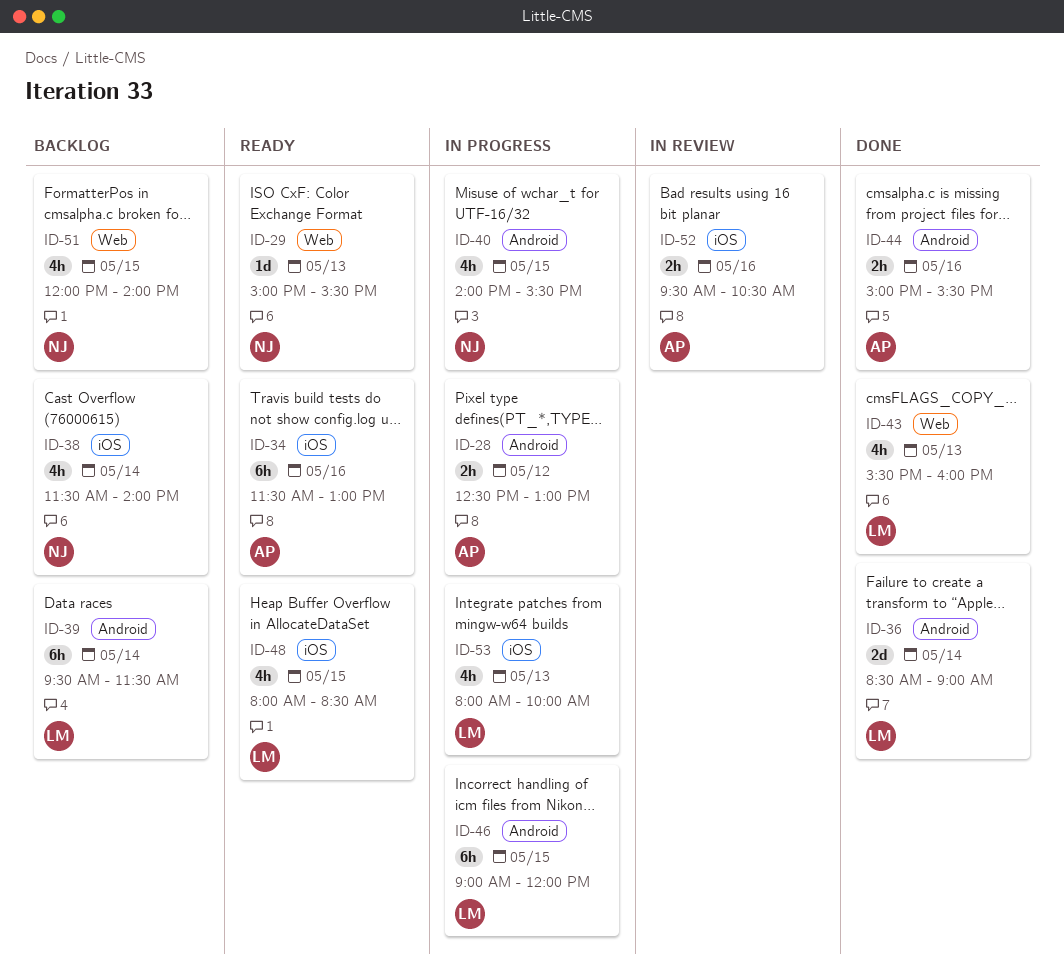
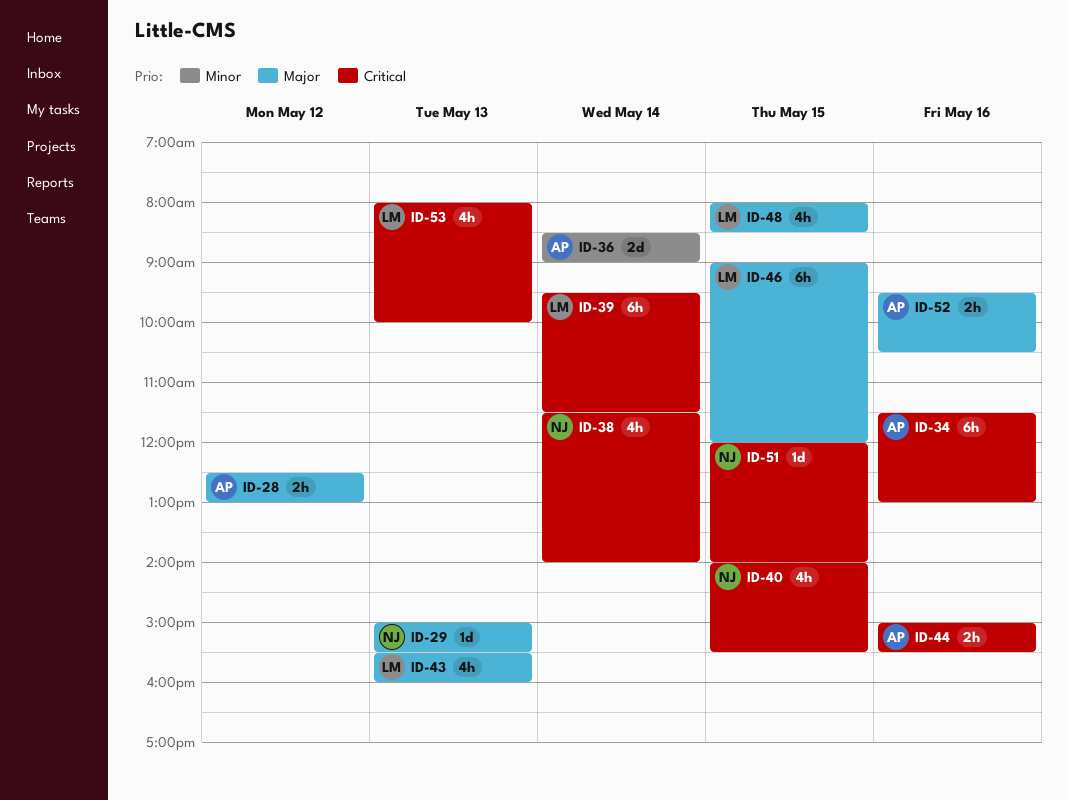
ID-36, owner: LM -> AP
ID-51, estimate: 4h -> 1d

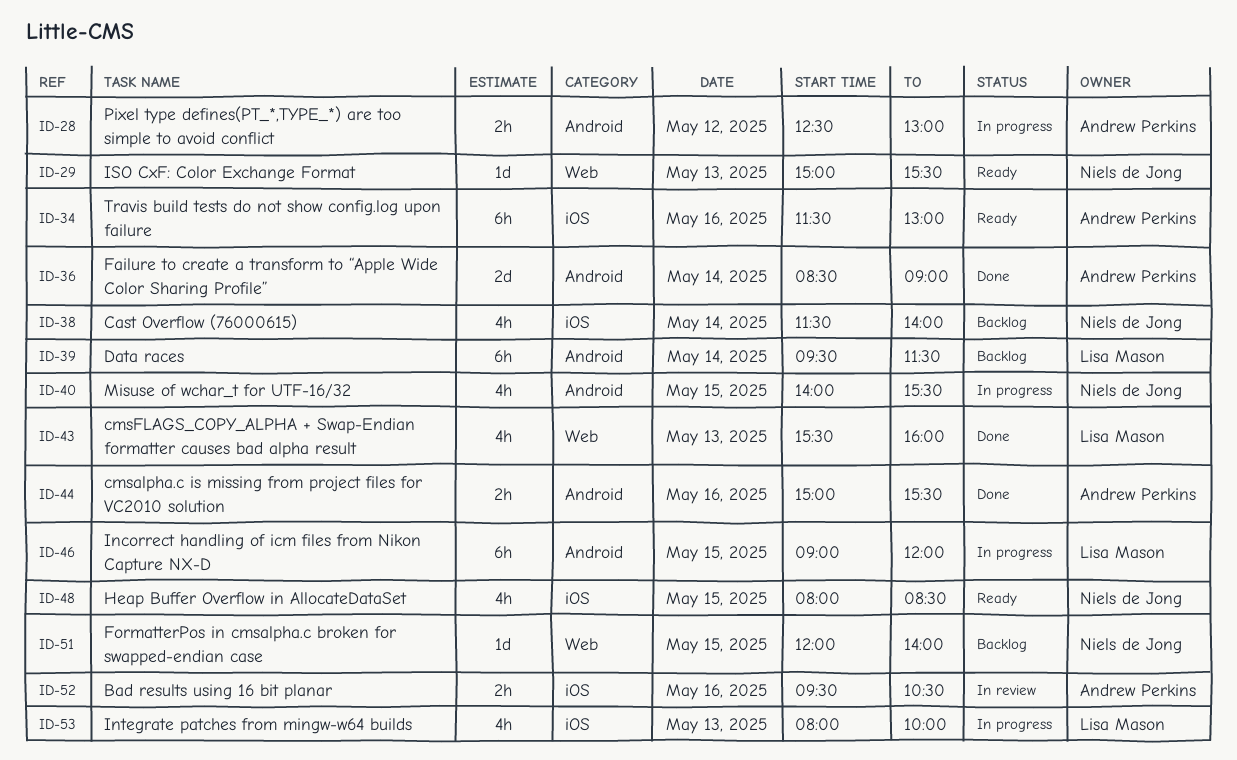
ID-48, owner: Lisa Mason -> Niels de Jong

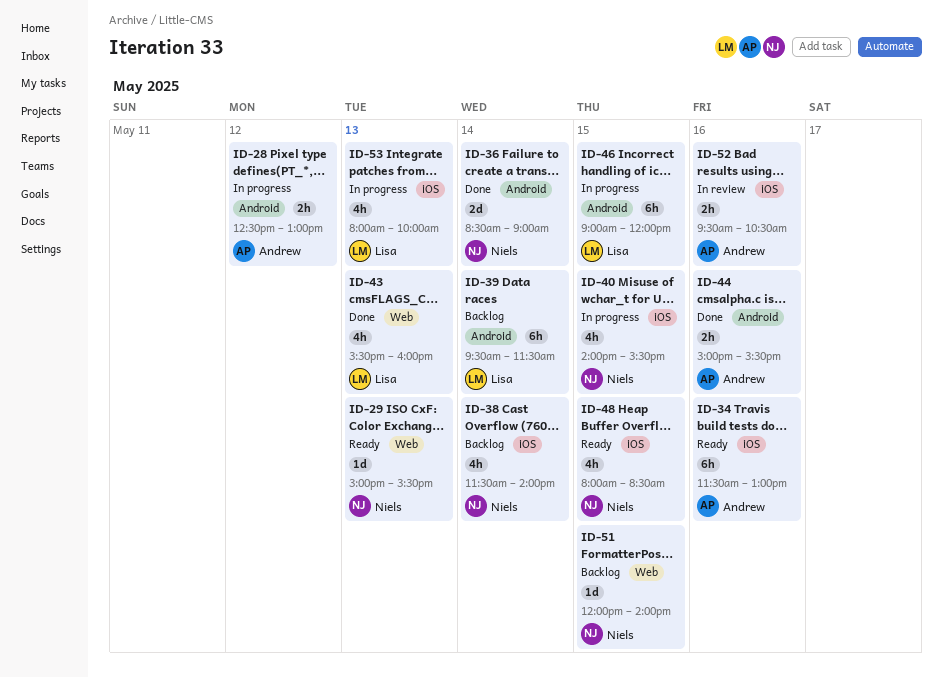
ID-36, owner: Andrew Perkins -> Niels de Jong
ID-40, label: Android -> iOS

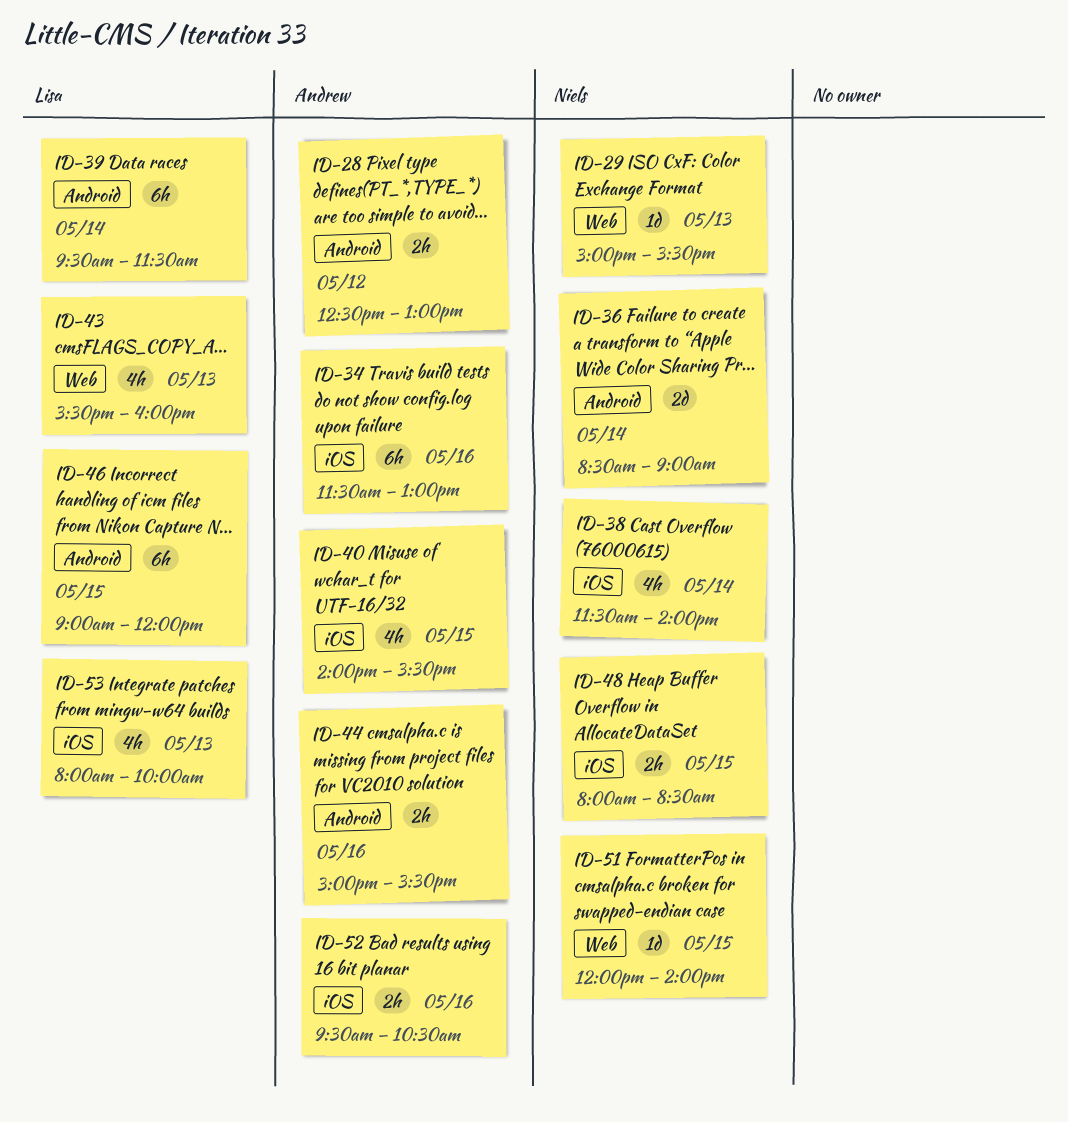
ID-40, owner: Niels -> Andrew
ID-48, estimate: 4h -> 2h

